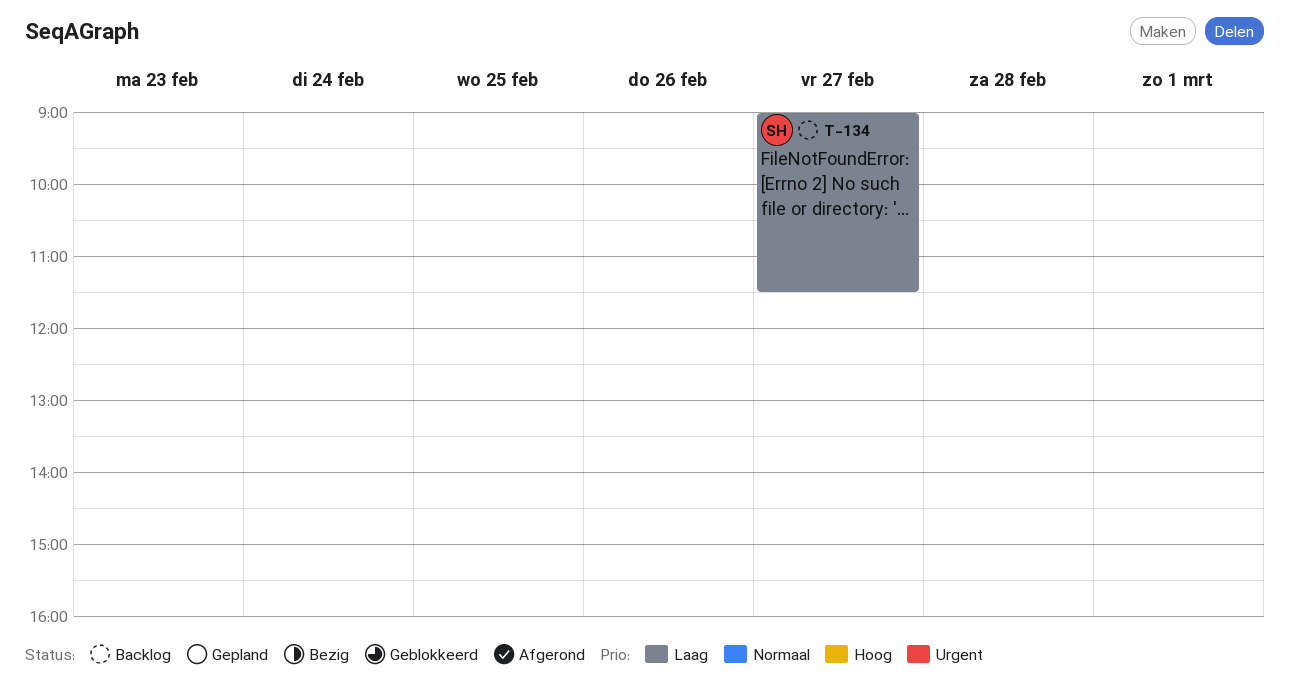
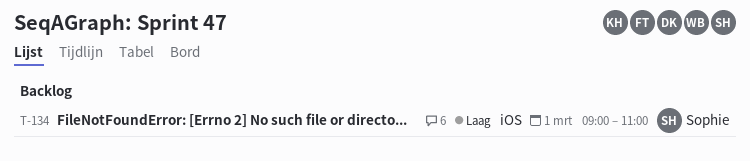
T-134, day: Feb 27 -> Mar 1
T-134, ends: 11:30 -> 11:00

